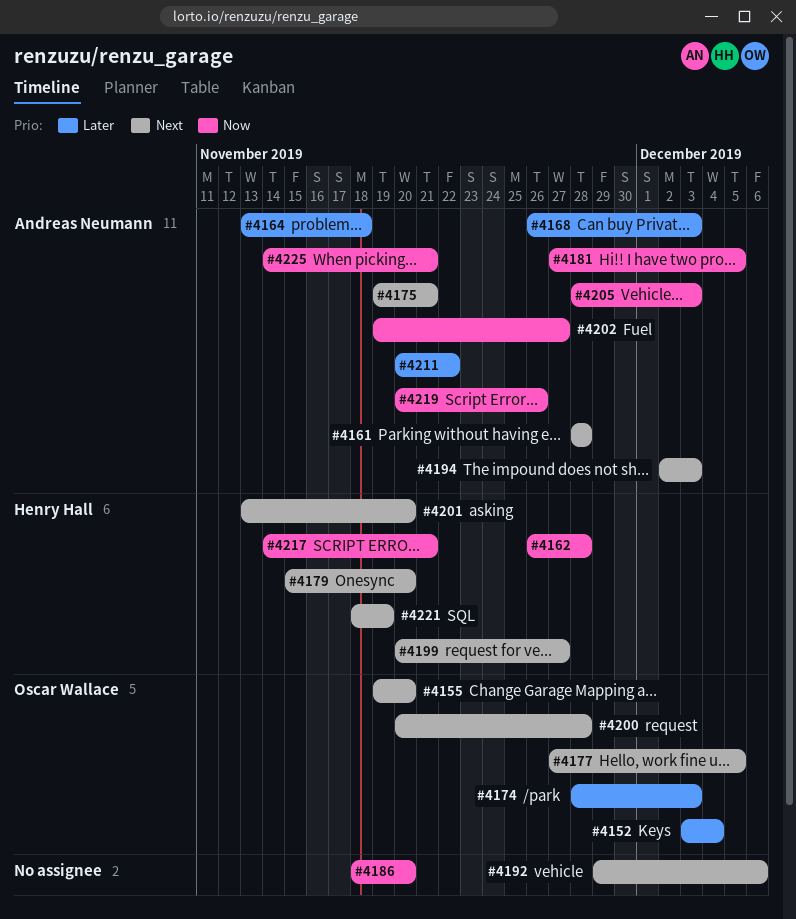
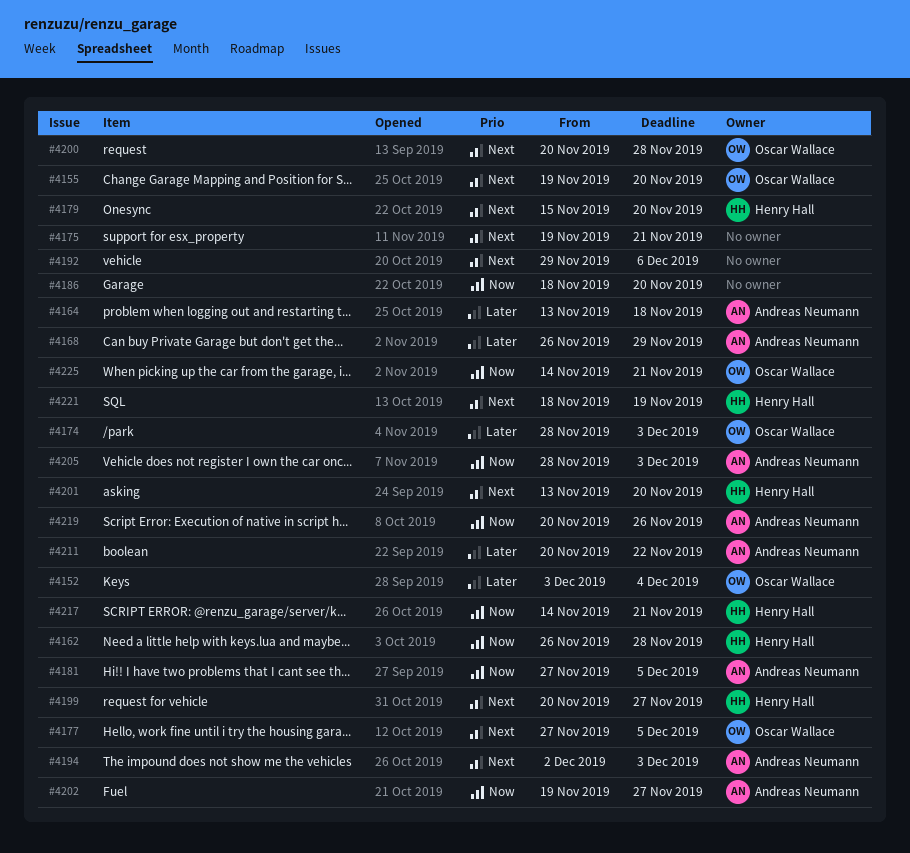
#4161: present -> none
#4168, due: Dec 3 -> Nov 29
#4175, owner: Andreas Neumann -> none
#4225, owner: Andreas Neumann -> Oscar Wallace

